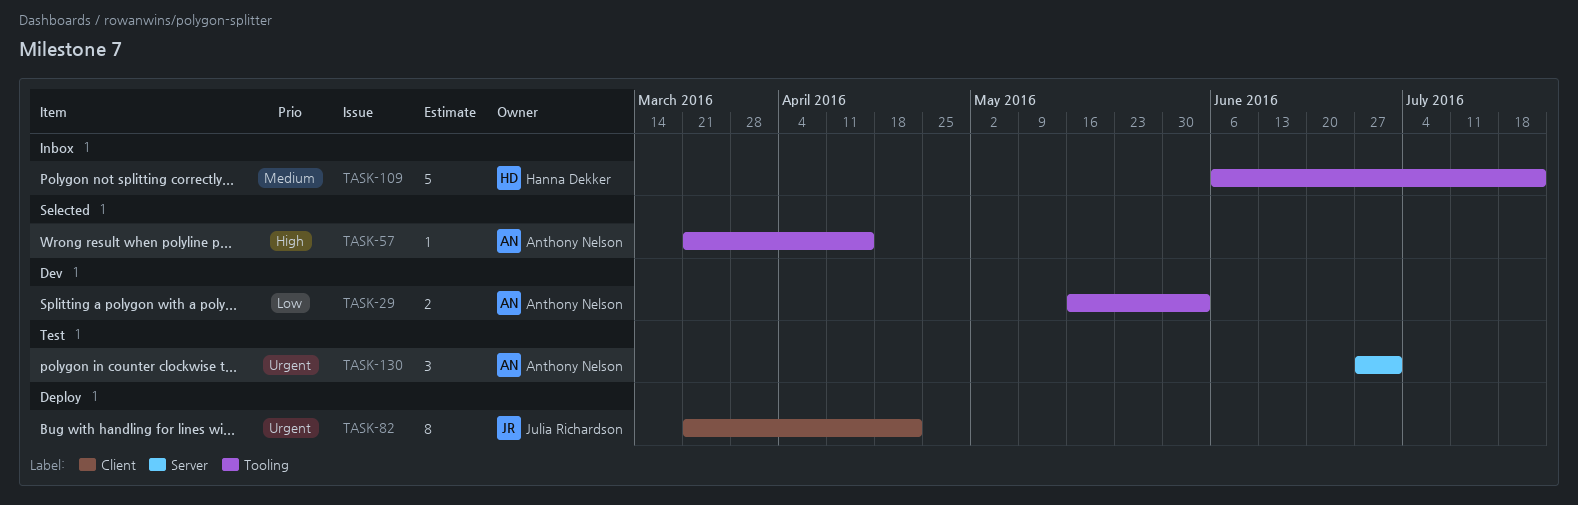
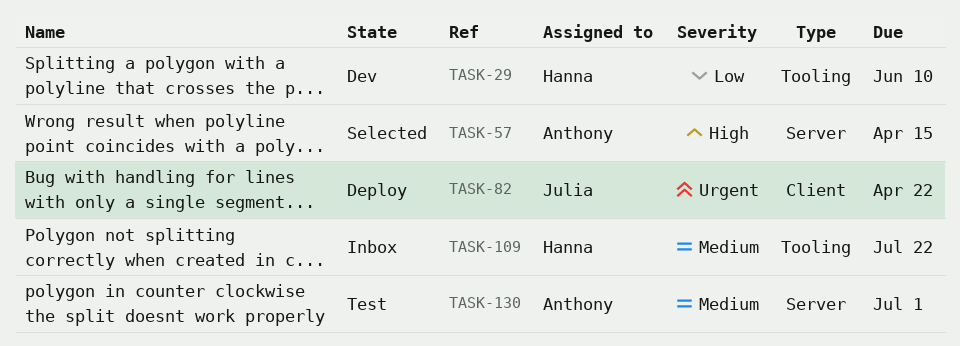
TASK-29, owner: Anthony Nelson -> Hanna Dekker
TASK-29, due: Jun 3 -> Jun 10
TASK-57, label: Tooling -> Server
TASK-130, priority: Urgent -> Medium

